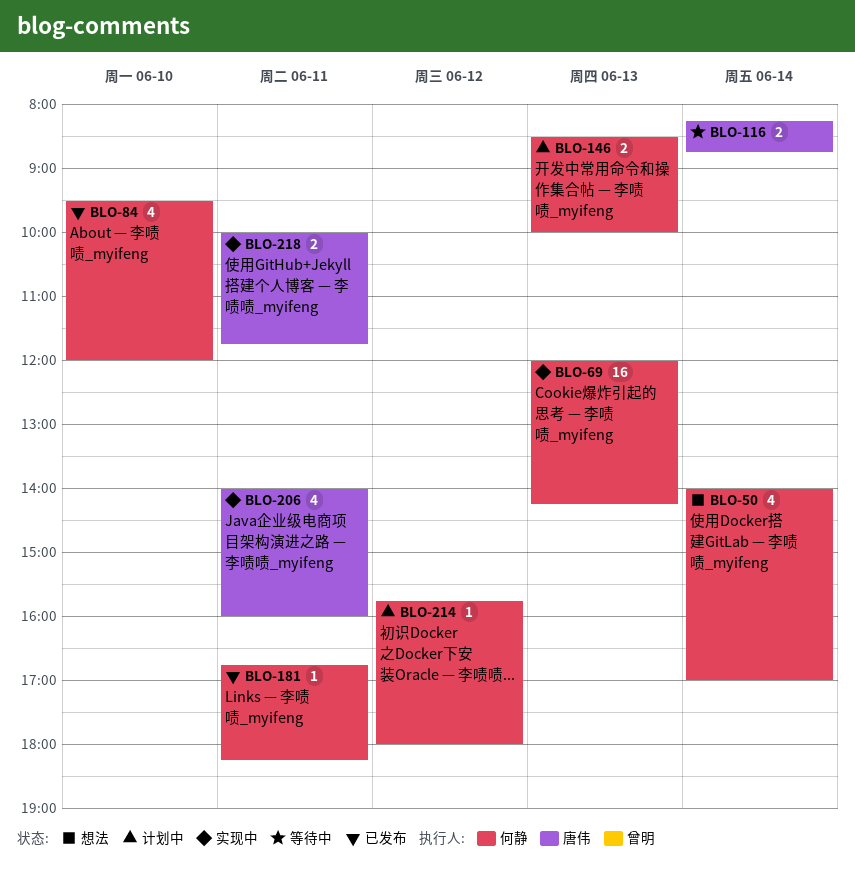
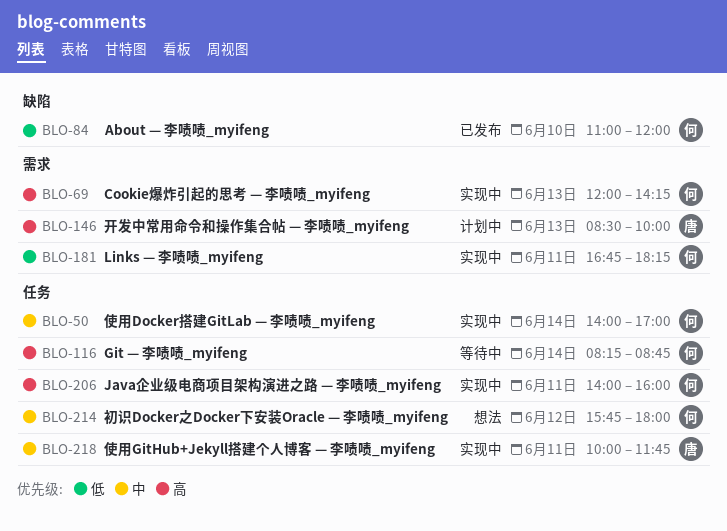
BLO-50, status: 想法 -> 实现中
BLO-84, begins: 09:30 -> 11:00
BLO-116, owner: 唐伟 -> 何静
BLO-146, owner: 何静 -> 唐伟
BLO-181, status: 已发布 -> 实现中
BLO-206, owner: 唐伟 -> 何静
BLO-214, status: 计划中 -> 想法

